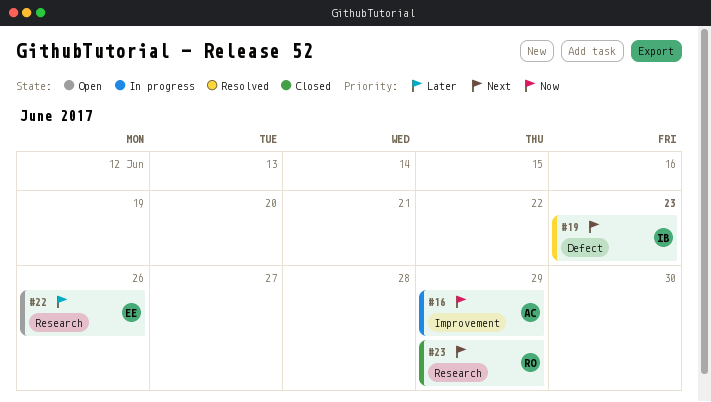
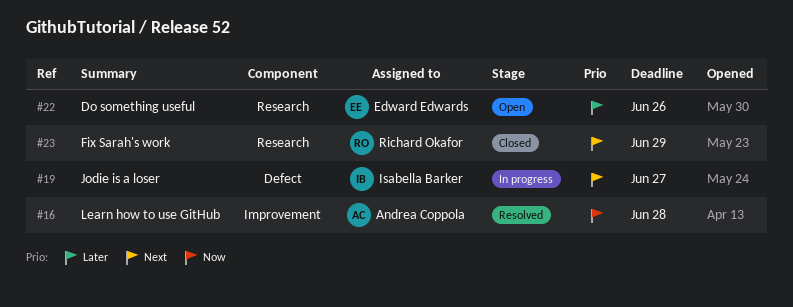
#16, status: In progress -> Resolved
#16, due: Jun 29 -> Jun 28
#19, status: Resolved -> In progress
#19, due: Jun 23 -> Jun 27

